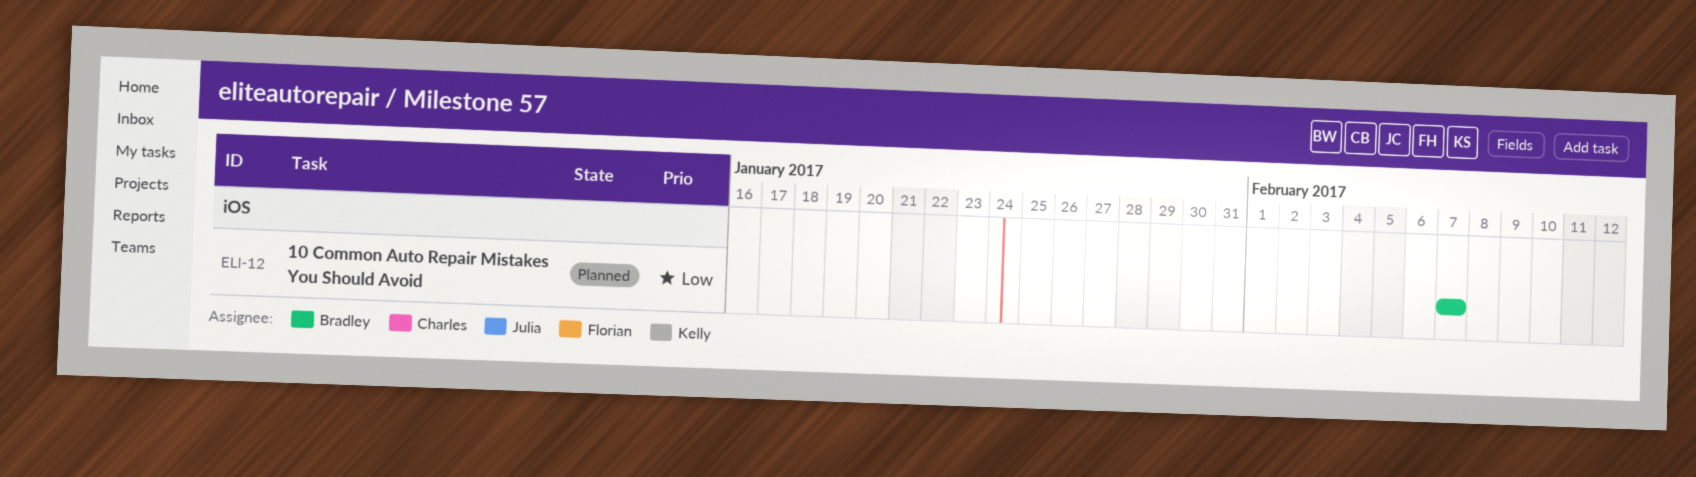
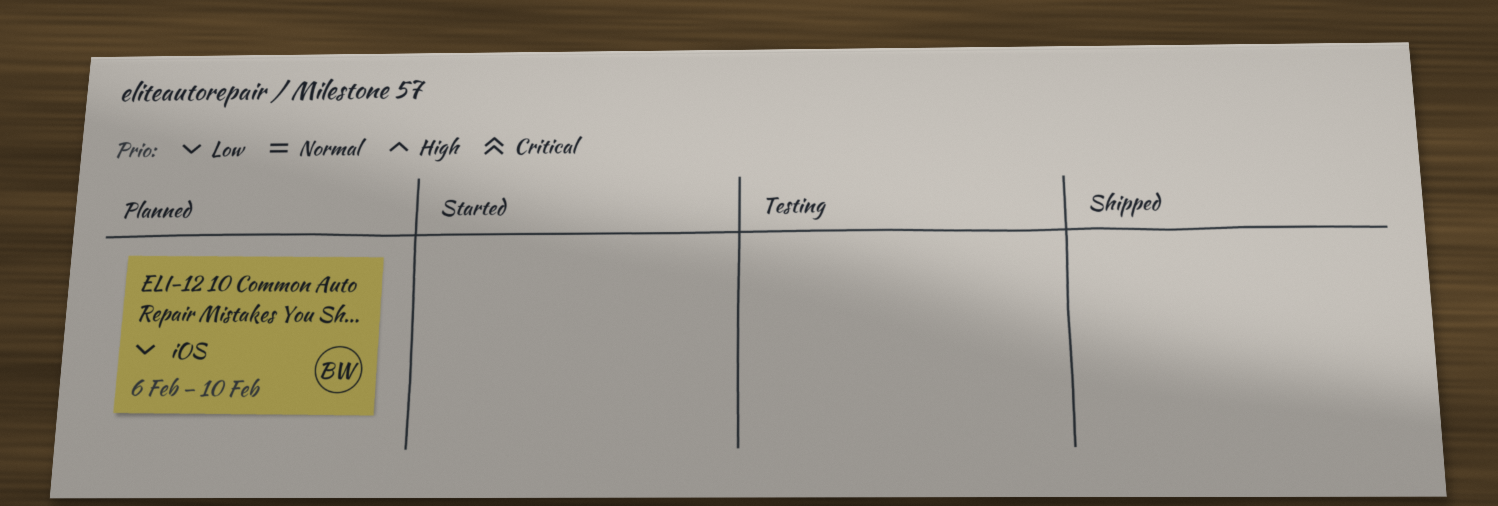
ELI-12, start: Feb 7 -> Feb 6
ELI-12, due: Feb 7 -> Feb 10

